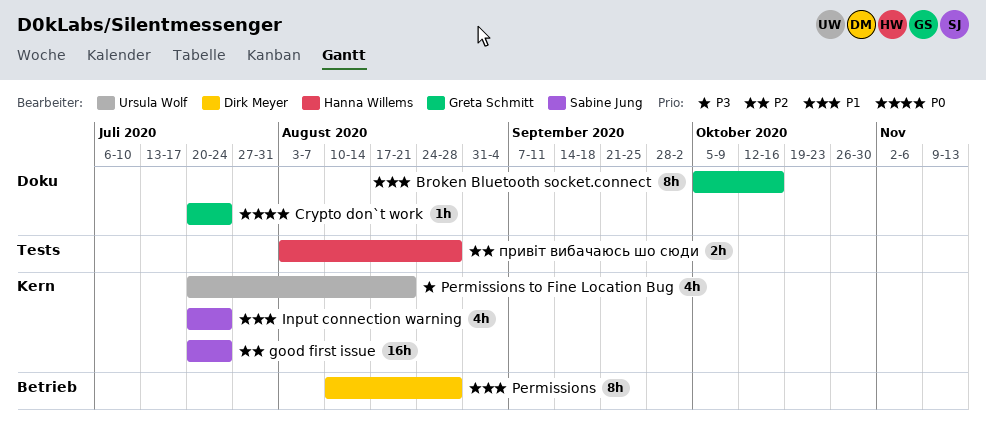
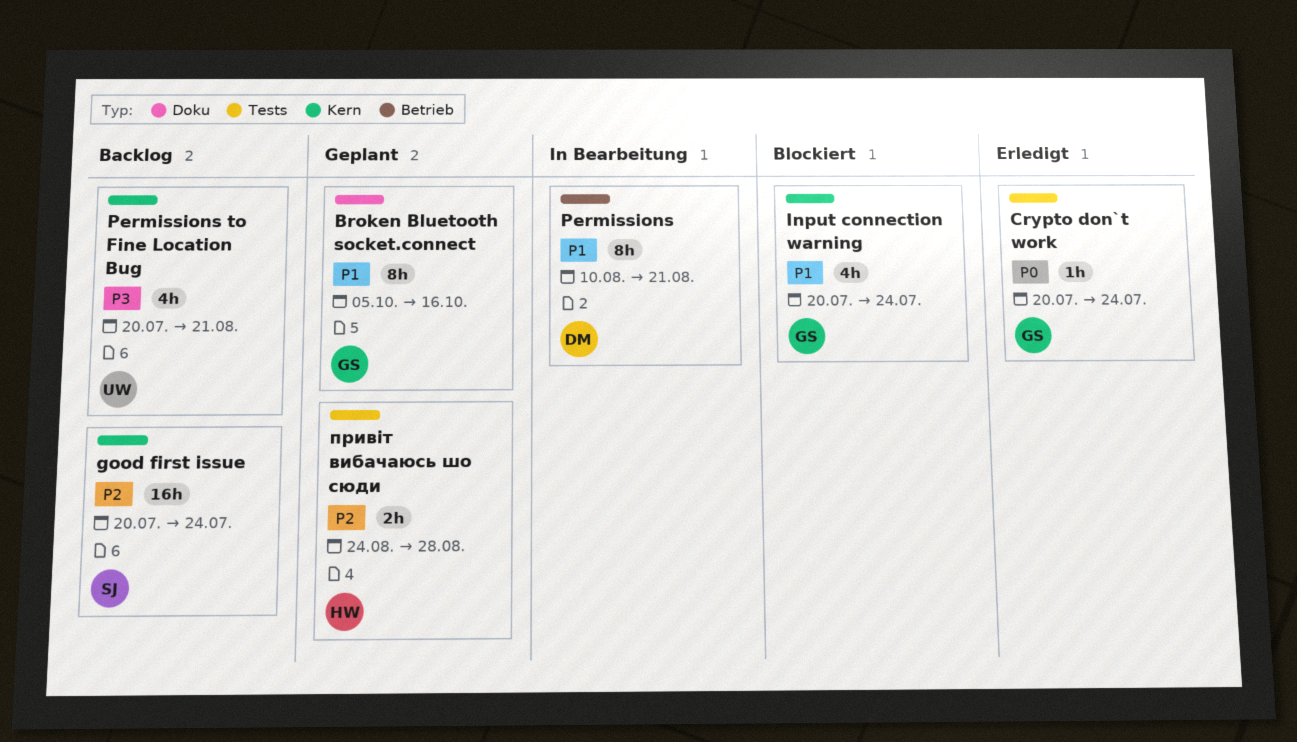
Crypto don`t work, label: Doku -> Tests
Input connection warning, owner: Sabine Jung -> Greta Schmitt
Permissions, due: Aug 28 -> Aug 21
привіт вибачаюсь шо сюди, start: Aug 3 -> Aug 24

